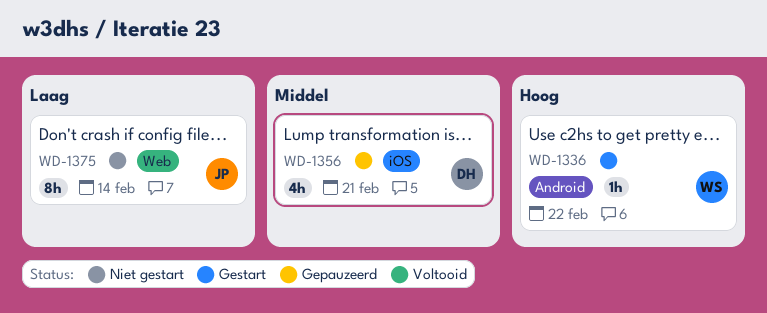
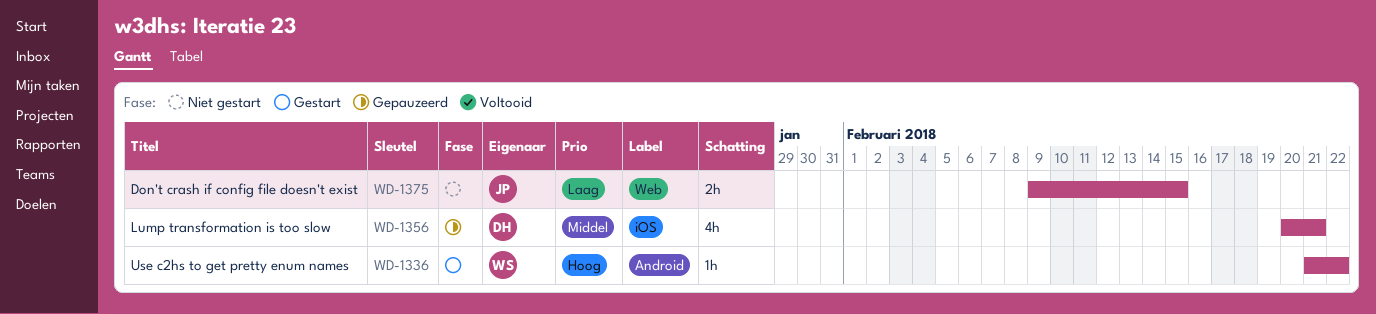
WD-1375, estimate: 8h -> 2h
WD-1375, due: Feb 14 -> Feb 15

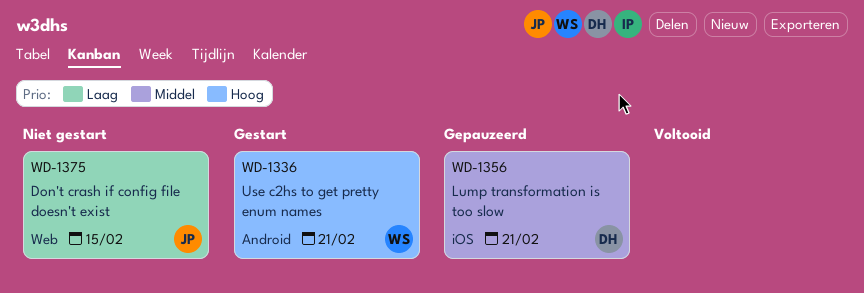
WD-1336, due: Feb 22 -> Feb 21

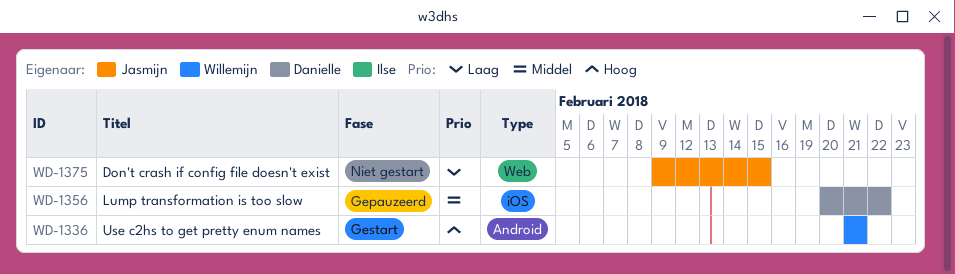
WD-1356, due: Feb 21 -> Feb 22

